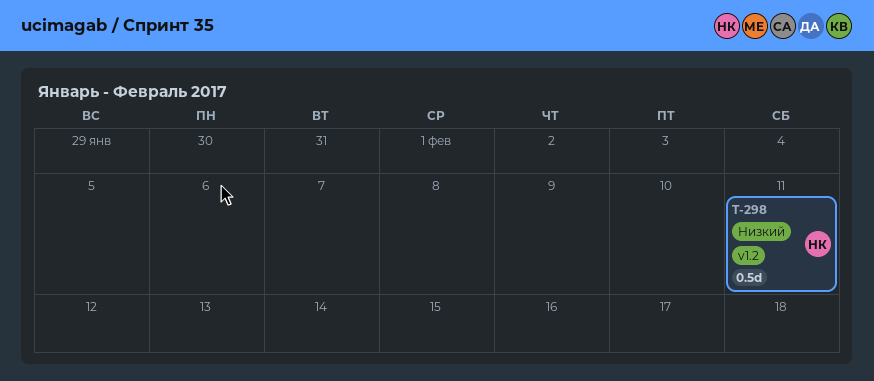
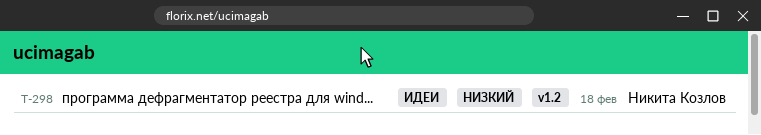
T-298, due: Feb 11 -> Feb 18

